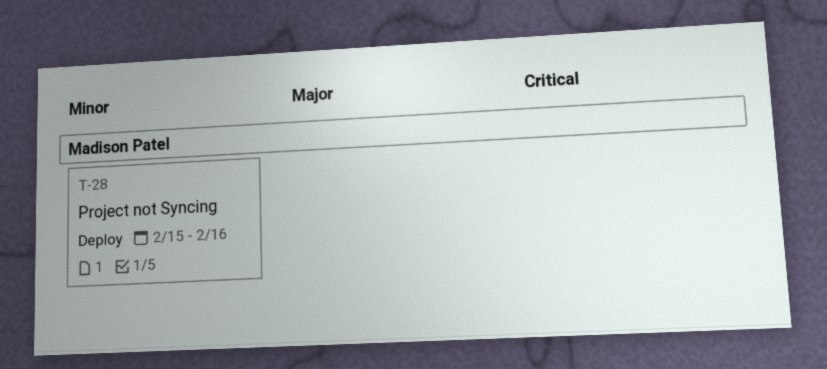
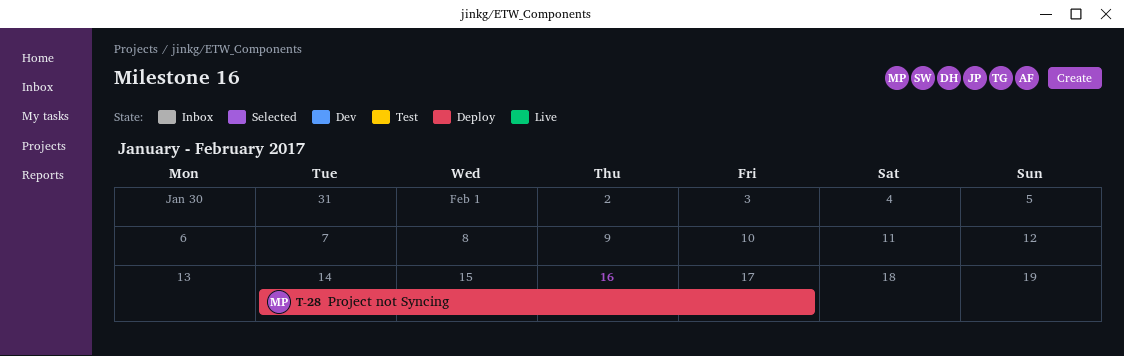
T-28, start: Feb 15 -> Feb 14
T-28, due: Feb 16 -> Feb 17

